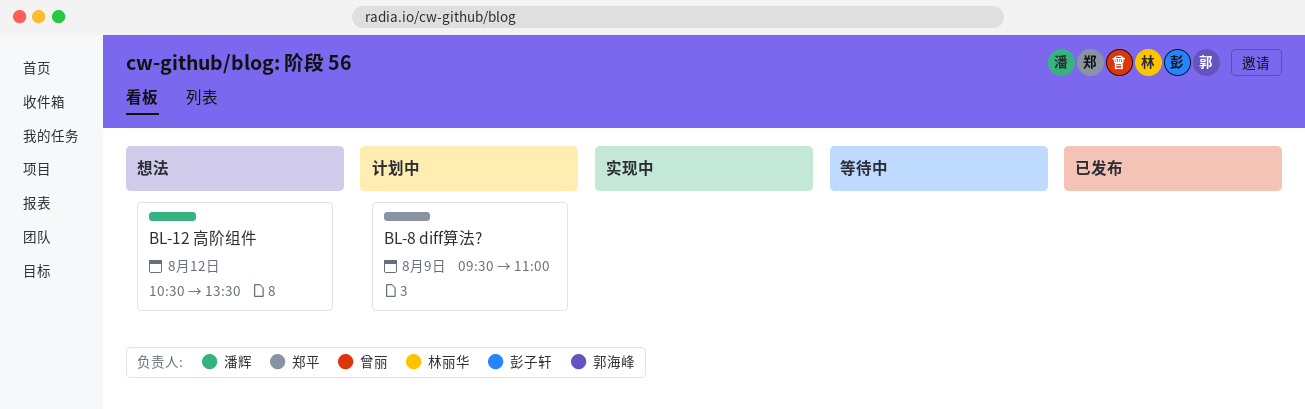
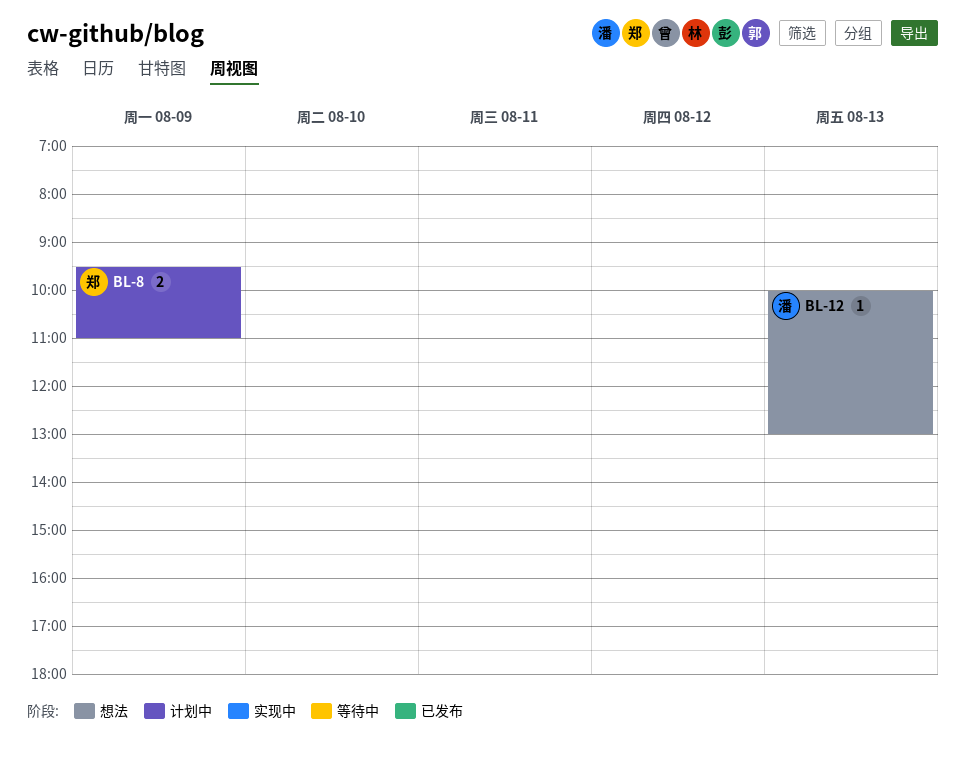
BL-12, day: Aug 12 -> Aug 13
BL-12, begins: 10:30 -> 10:00
BL-12, ends: 13:30 -> 13:00

